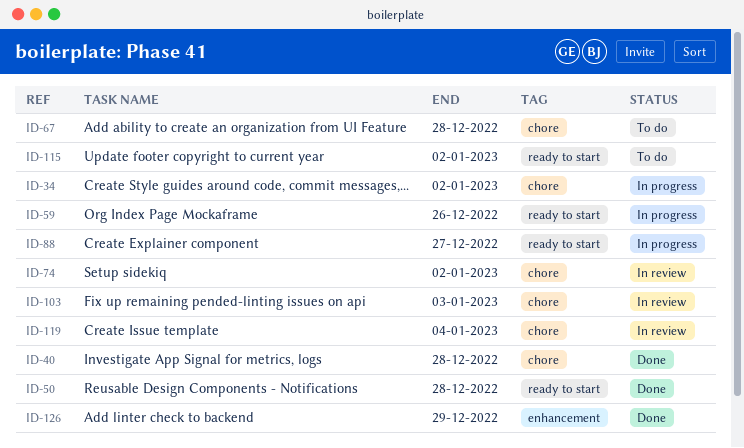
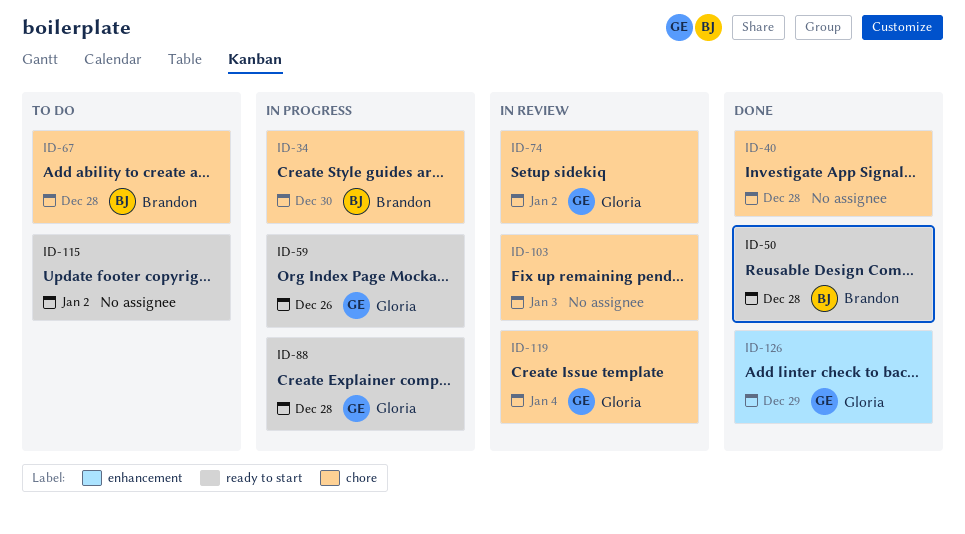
ID-34, due: Jan 2 -> Dec 30
ID-88, due: Dec 27 -> Dec 28

